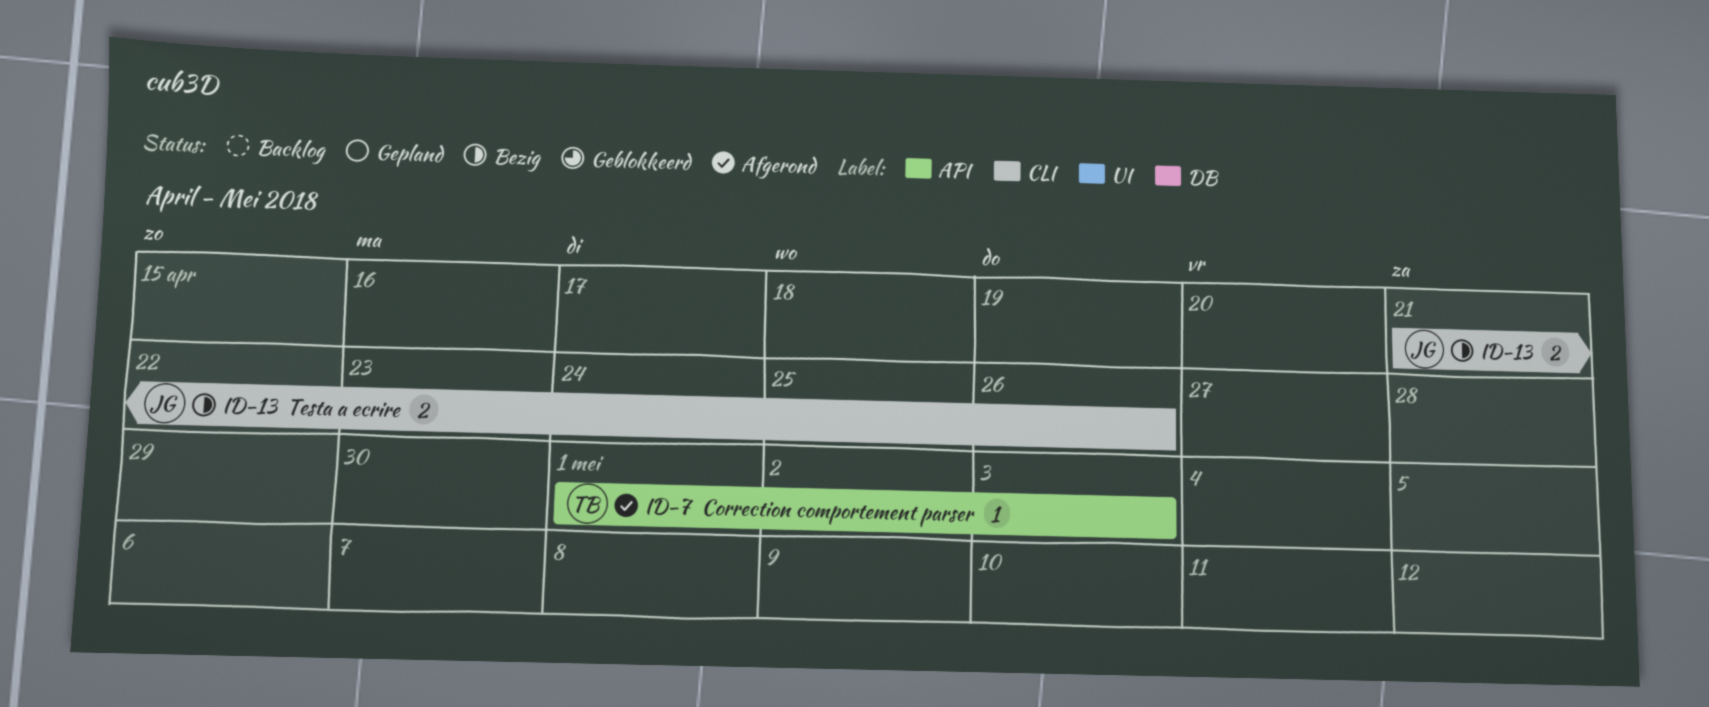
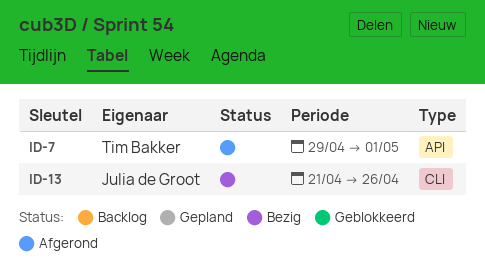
ID-7, start: May 1 -> Apr 29
ID-7, due: May 3 -> May 1

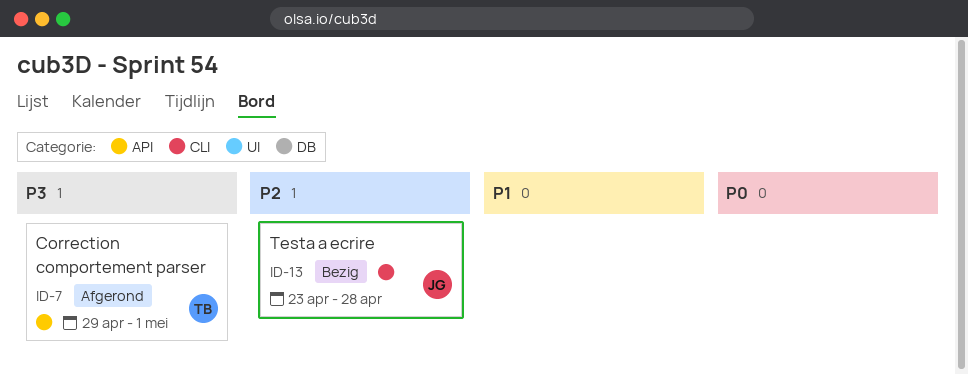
ID-13, start: Apr 21 -> Apr 23
ID-13, due: Apr 26 -> Apr 28

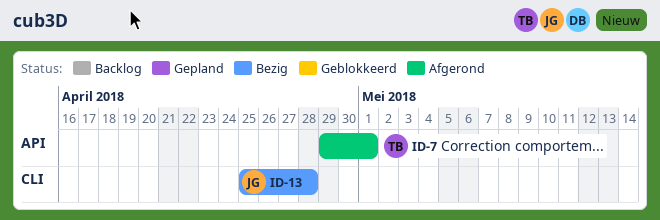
ID-13, start: Apr 23 -> Apr 25

